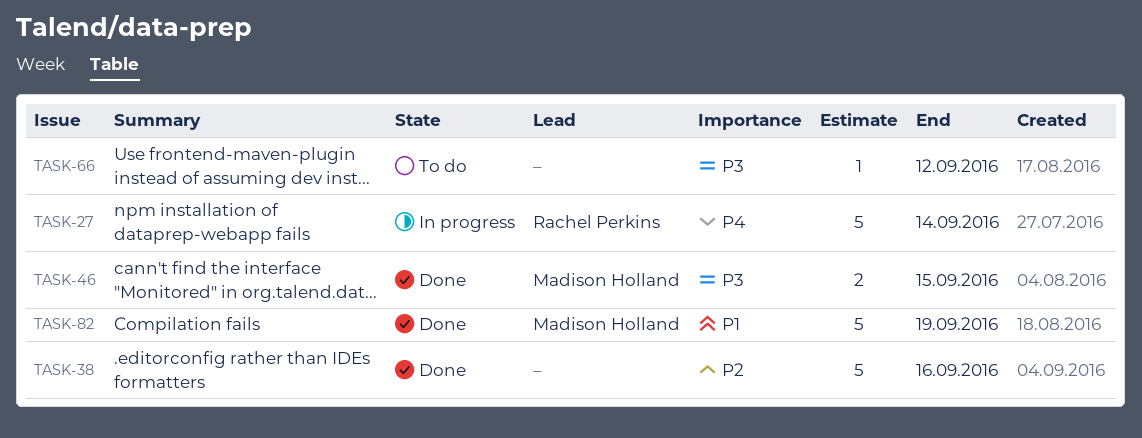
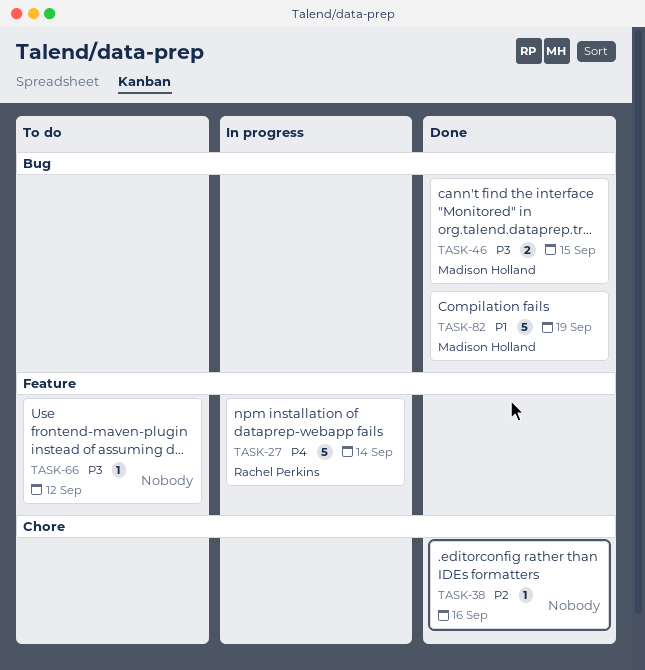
TASK-38, estimate: 5 -> 1

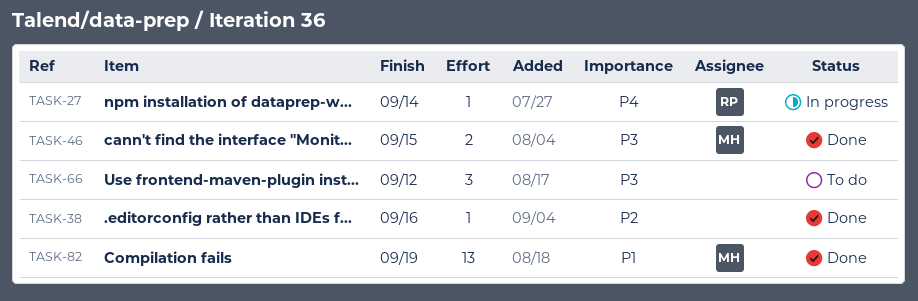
TASK-27, estimate: 5 -> 1
TASK-66, estimate: 1 -> 3
TASK-82, estimate: 5 -> 13

